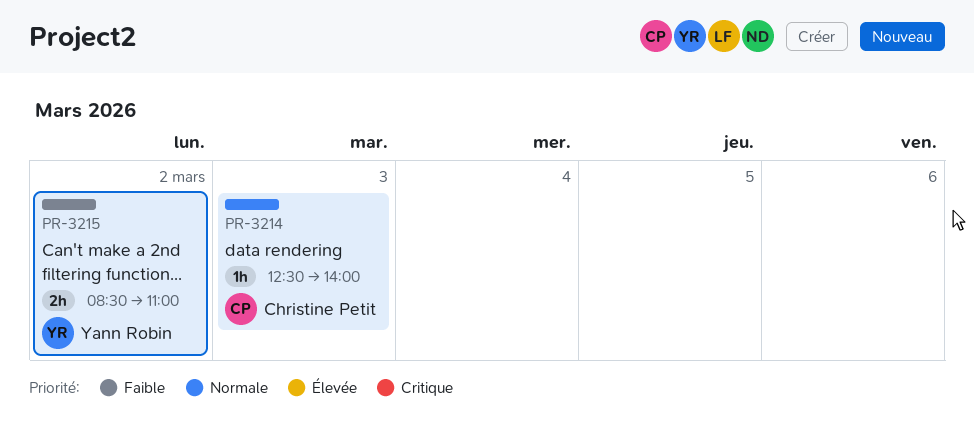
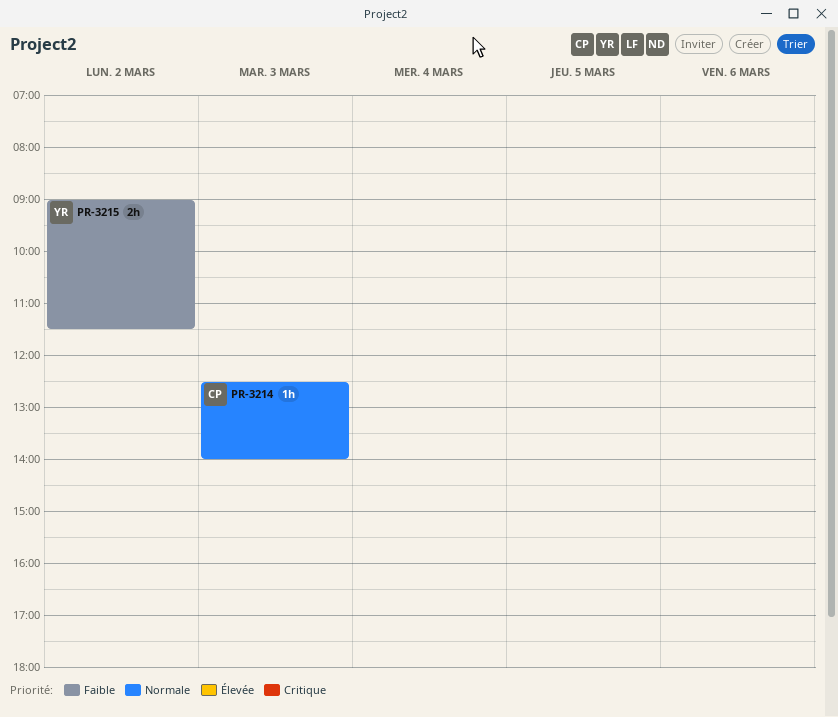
PR-3215, begins: 08:30 -> 09:00
PR-3215, ends: 11:00 -> 11:30

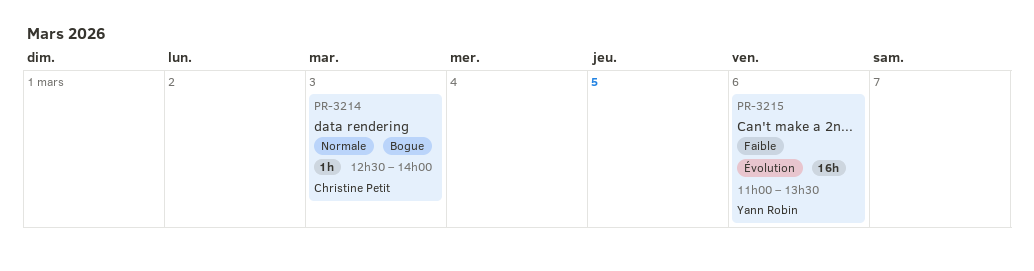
PR-3215, estimate: 2h -> 16h
PR-3215, day: Mar 2 -> Mar 6
PR-3215, begins: 09:00 -> 11:00
PR-3215, ends: 11:30 -> 13:30

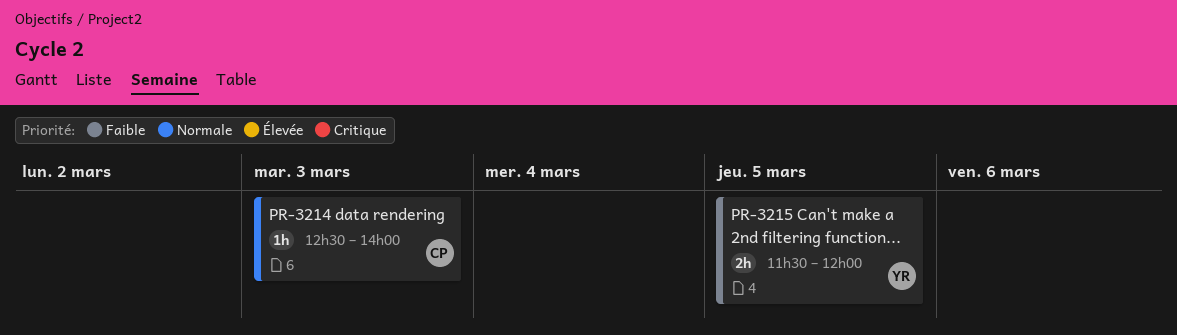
PR-3215, estimate: 16h -> 2h
PR-3215, day: Mar 6 -> Mar 5
PR-3215, begins: 11:00 -> 11:30
PR-3215, ends: 13:30 -> 12:00

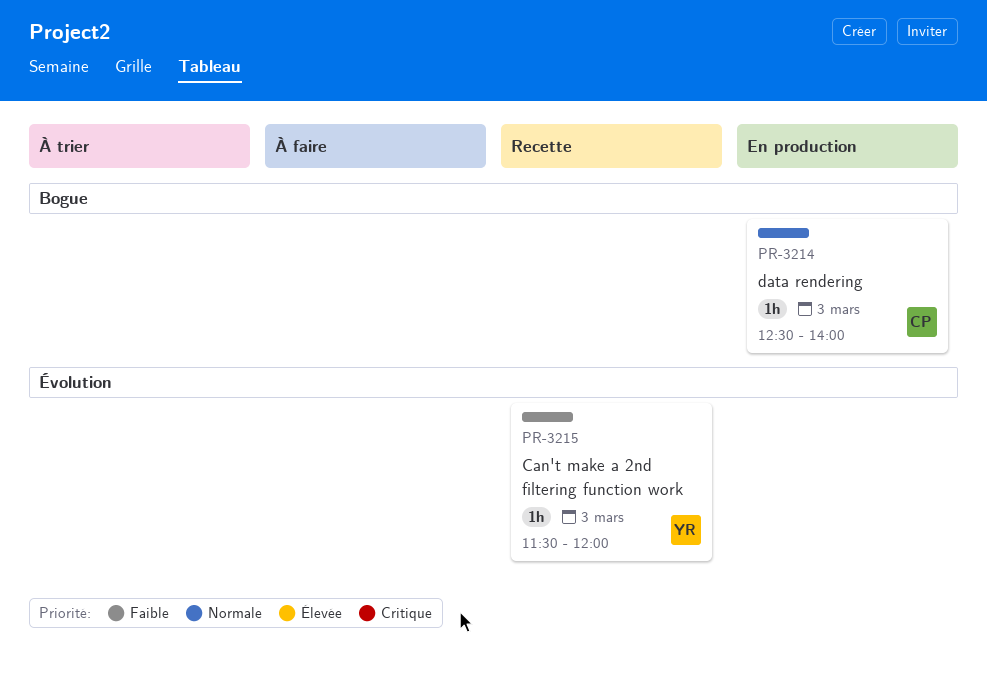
PR-3215, estimate: 2h -> 1h
PR-3215, day: Mar 5 -> Mar 3

